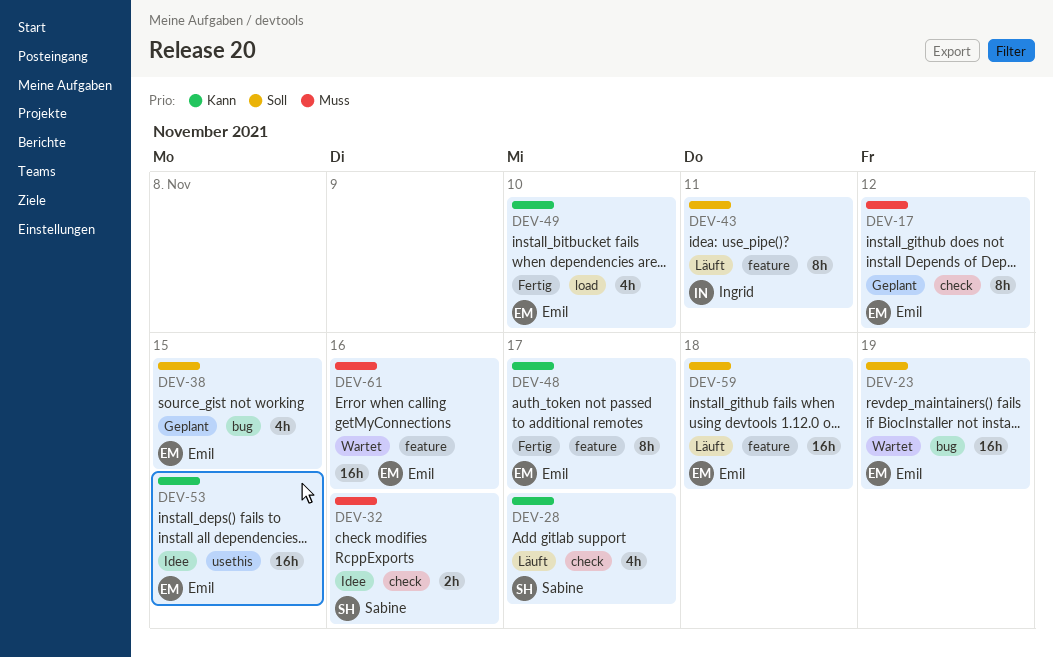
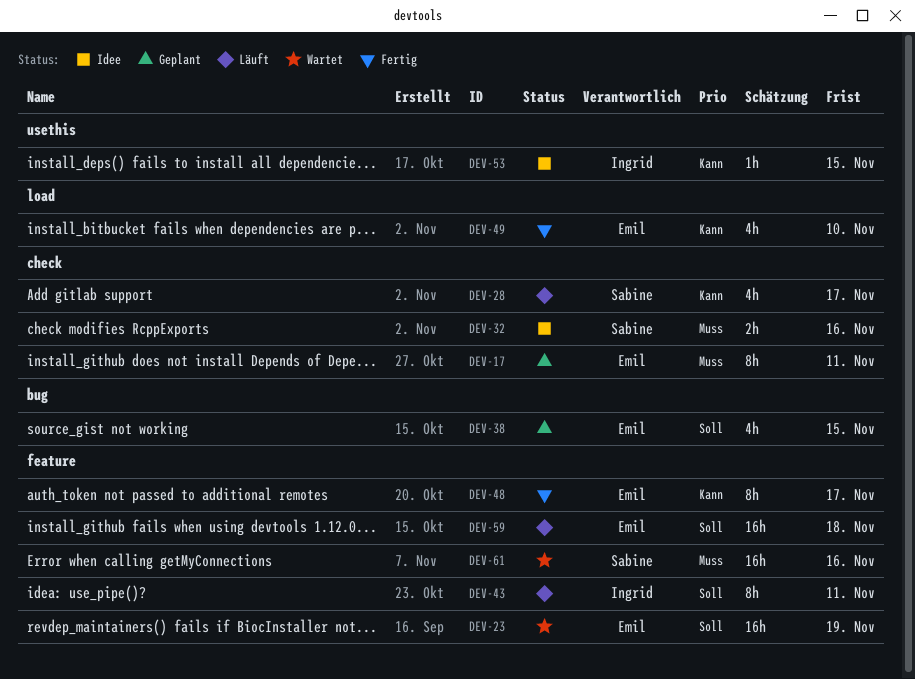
DEV-17, due: Nov 12 -> Nov 11
DEV-23, label: bug -> feature
DEV-53, owner: Emil -> Ingrid
DEV-53, estimate: 16h -> 1h
DEV-61, owner: Emil -> Sabine

